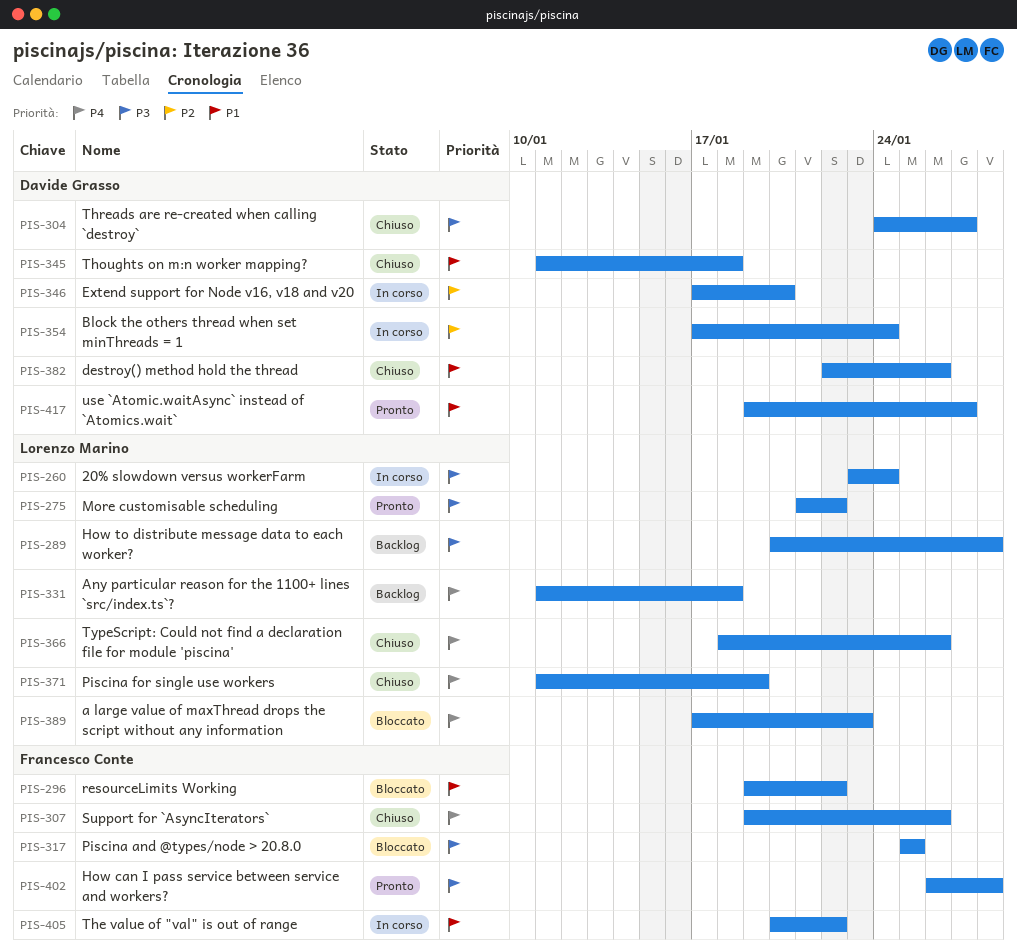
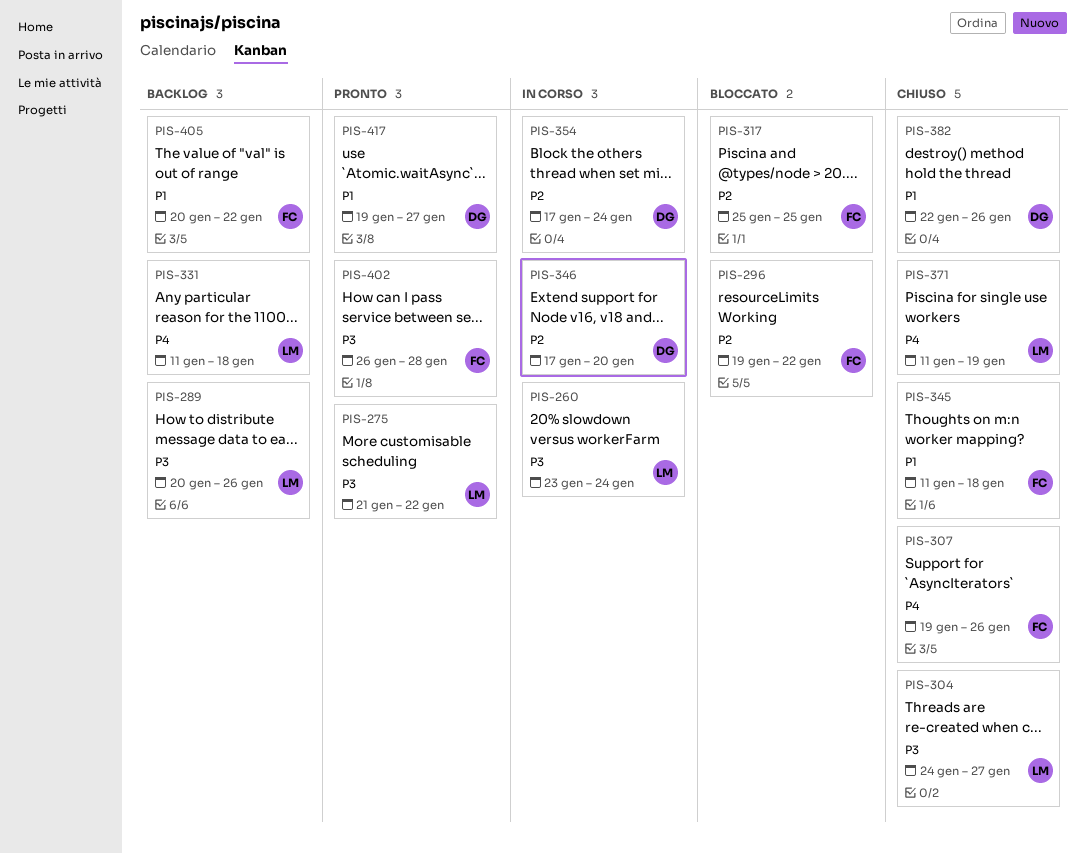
PIS-289, due: Jan 28 -> Jan 26
PIS-296, priority: P1 -> P2
PIS-304, owner: Davide Grasso -> Lorenzo Marino
PIS-317, priority: P3 -> P2
PIS-345, owner: Davide Grasso -> Francesco Conte
PIS-366: present -> none
PIS-389: present -> none
PIS-405, status: In corso -> Backlog

